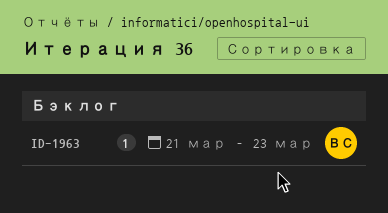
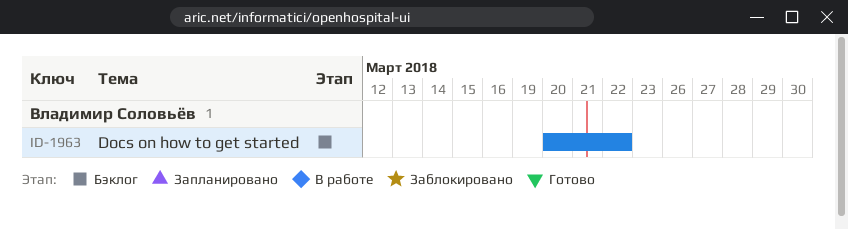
ID-1963, start: Mar 21 -> Mar 20
ID-1963, due: Mar 23 -> Mar 22

